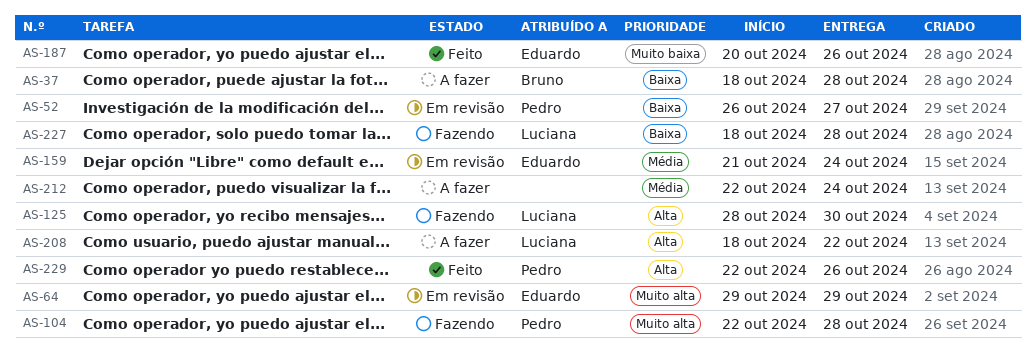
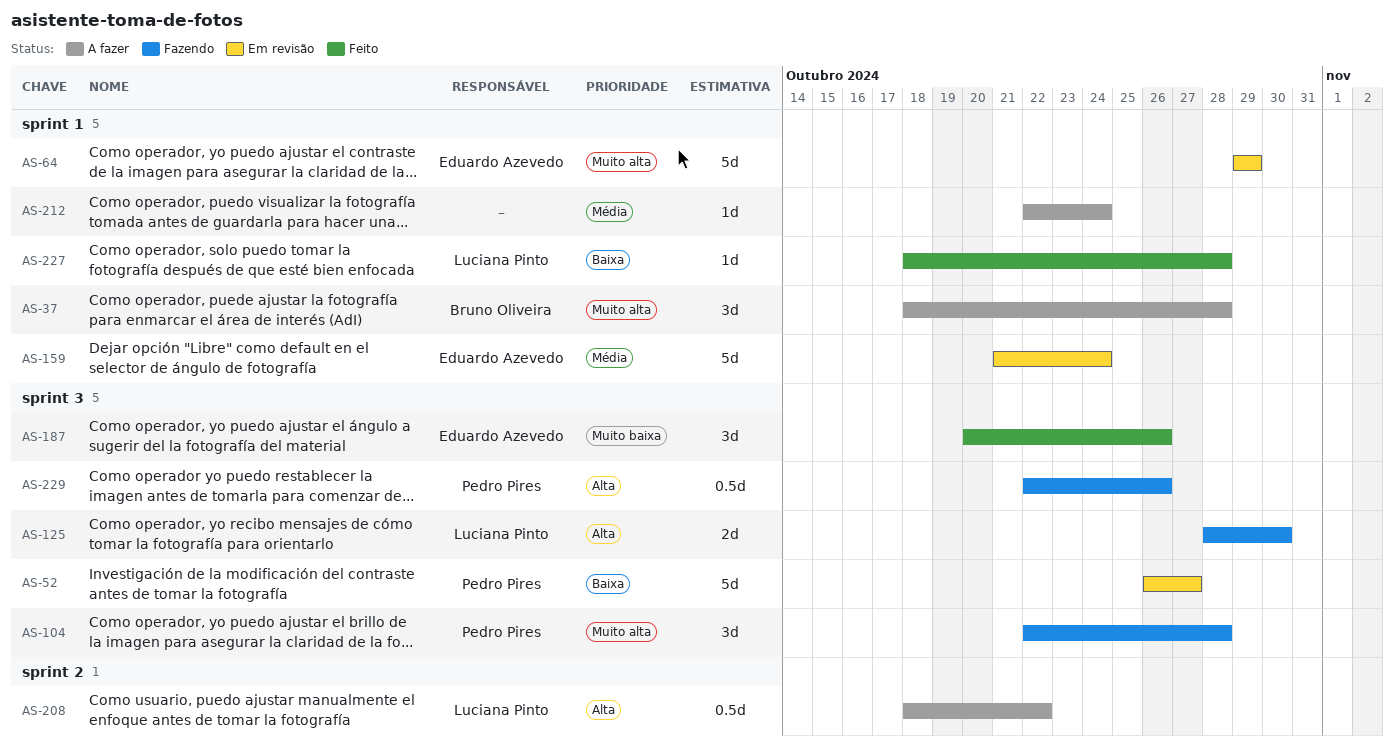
AS-37, priority: Baixa -> Muito alta
AS-227, status: Fazendo -> Feito
AS-229, status: Feito -> Fazendo

